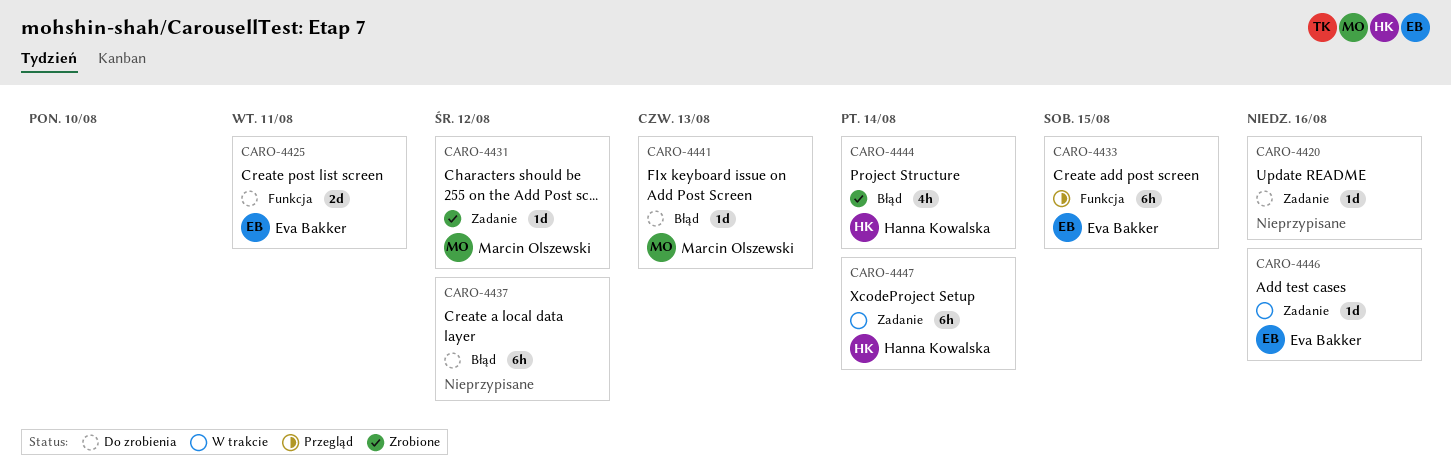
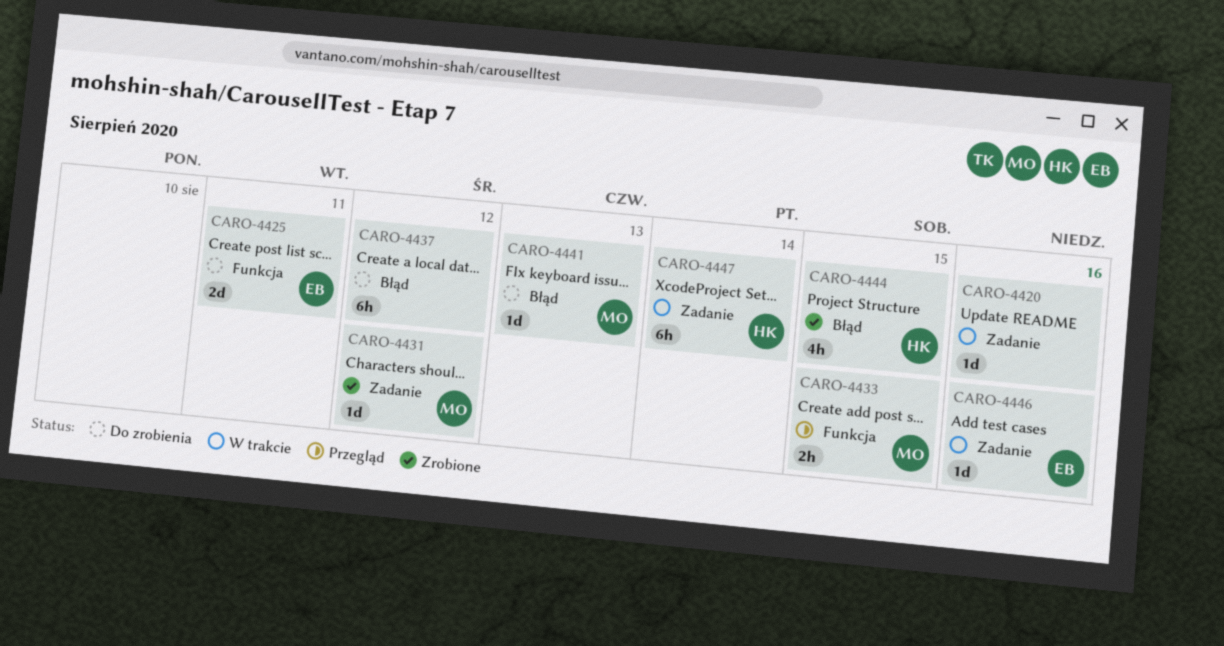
CARO-4420, status: Do zrobienia -> W trakcie
CARO-4433, owner: Eva Bakker -> Marcin Olszewski
CARO-4433, estimate: 6h -> 2h
CARO-4444, due: Aug 14 -> Aug 15

